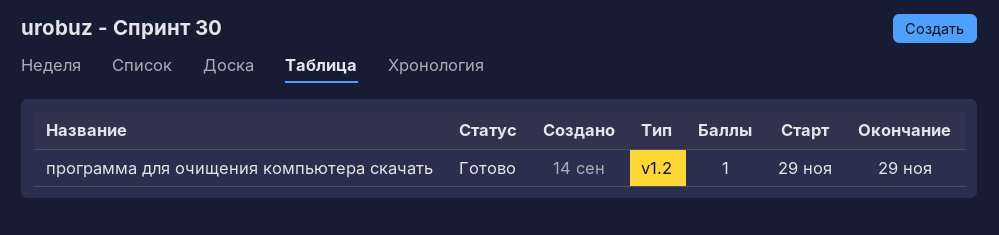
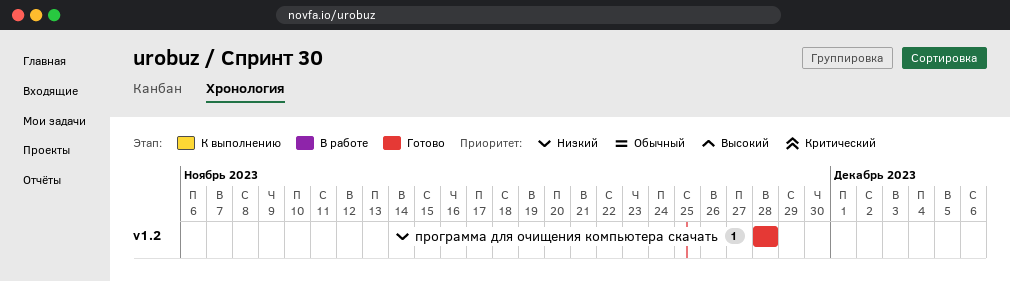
программа для очищения компьютера скачать, start: Nov 29 -> Nov 28
программа для очищения компьютера скачать, due: Nov 29 -> Nov 28

